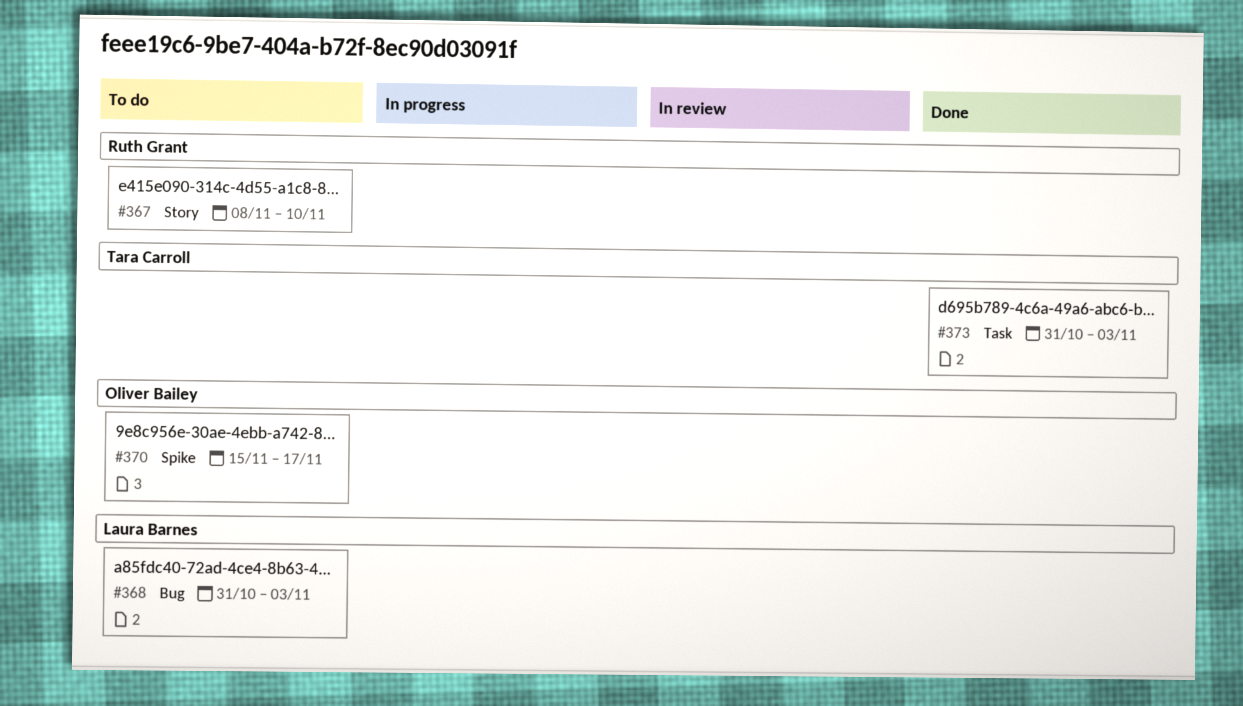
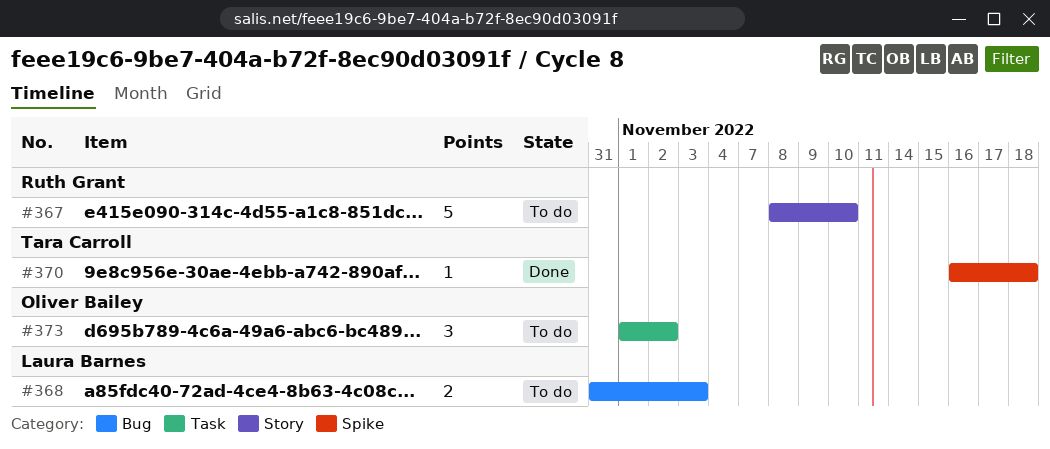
#370, status: To do -> Done
#370, owner: Oliver Bailey -> Tara Carroll
#370, start: Nov 15 -> Nov 16
#370, due: Nov 17 -> Nov 18
#373, status: Done -> To do
#373, owner: Tara Carroll -> Oliver Bailey
#373, start: Oct 31 -> Nov 1
#373, due: Nov 3 -> Nov 2

